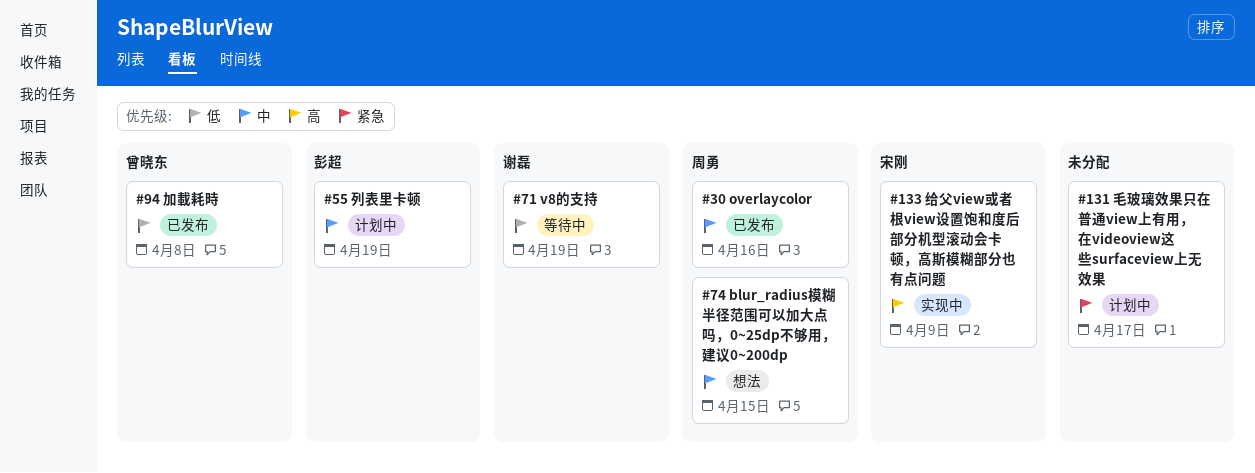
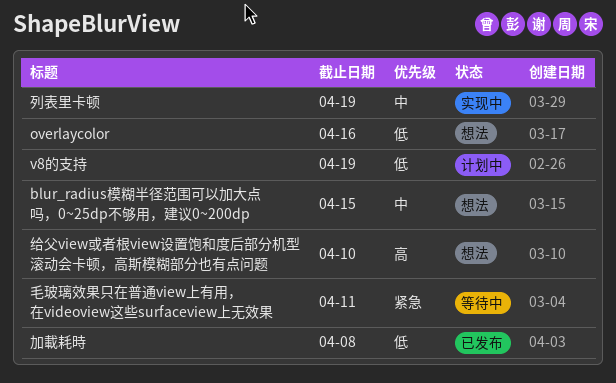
overlaycolor, status: 已发布 -> 想法
overlaycolor, priority: 中 -> 低
v8的支持, status: 等待中 -> 计划中
列表里卡顿, status: 计划中 -> 实现中
毛玻璃效果只在普通view上有用，在videoview这些surfaceview上无效果, status: 计划中 -> 等待中
毛玻璃效果只在普通view上有用，在videoview这些surfaceview上无效果, due: Apr 17 -> Apr 11
给父view或者根view设置饱和度后部分机型滚动会卡顿，高斯模糊部分也有点问题, status: 实现中 -> 想法
给父view或者根view设置饱和度后部分机型滚动会卡顿，高斯模糊部分也有点问题, due: Apr 9 -> Apr 10

